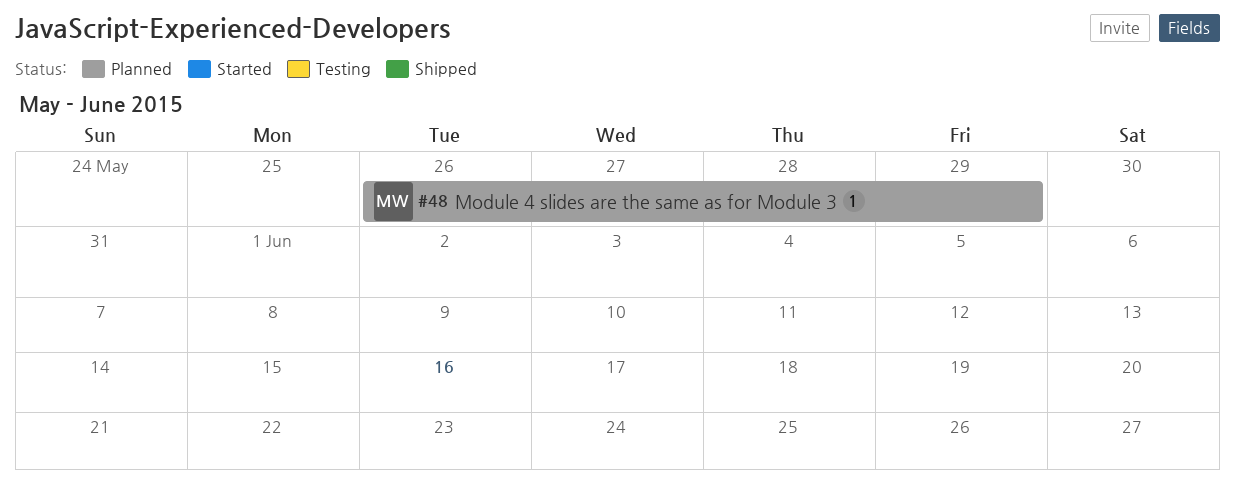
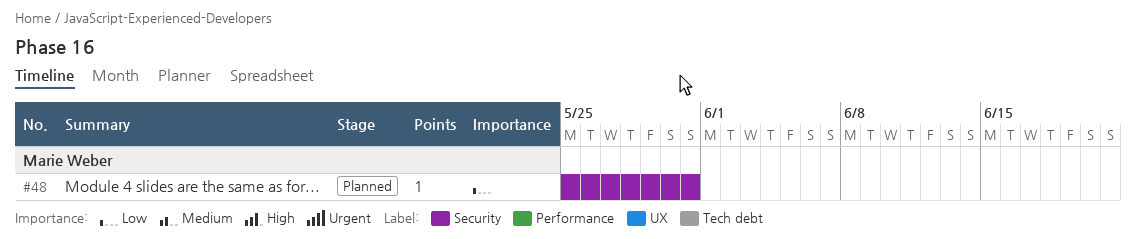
#48, start: May 26 -> May 25
#48, due: May 29 -> May 31

